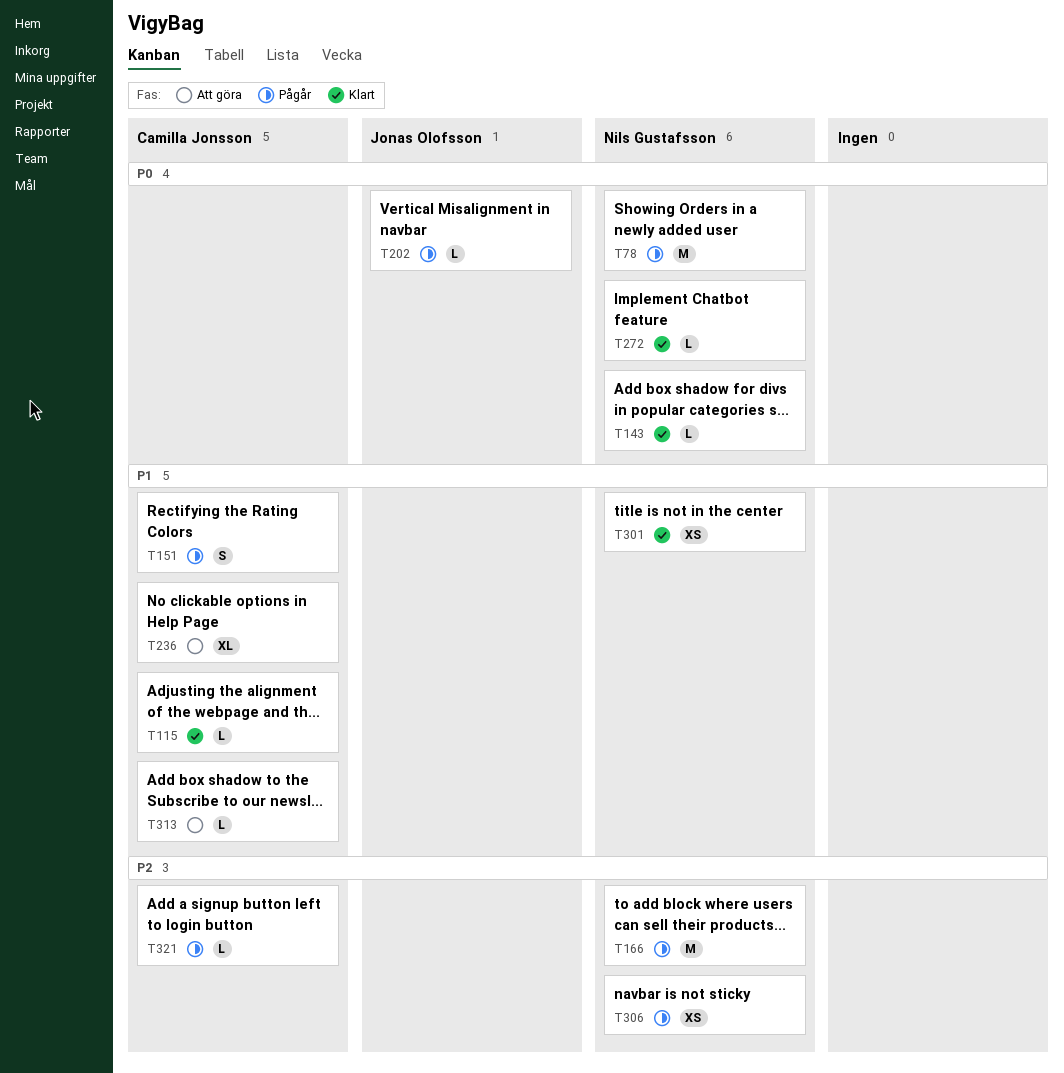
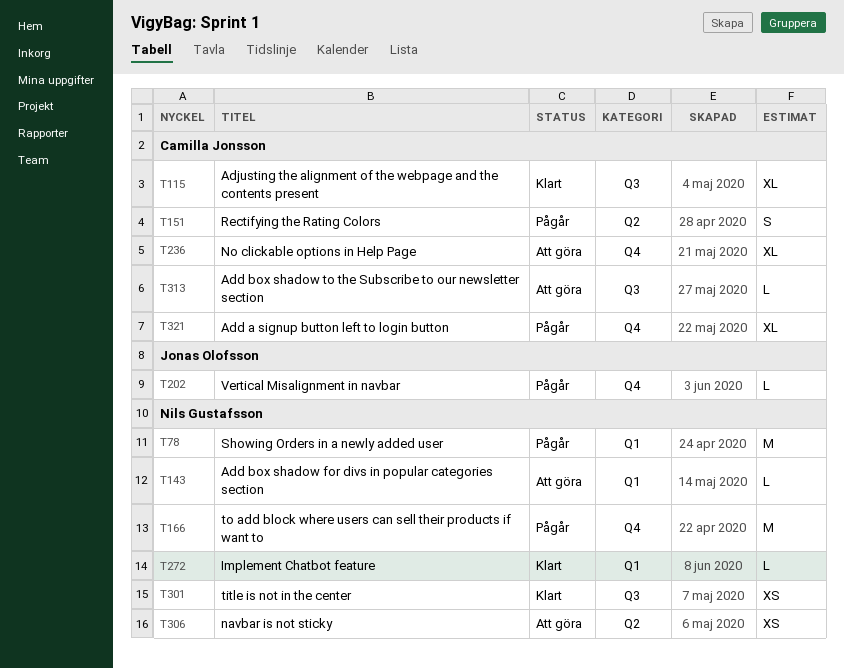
T115, estimate: L -> XL
T143, status: Klart -> Att göra
T306, status: Pågår -> Att göra
T321, estimate: L -> XL

